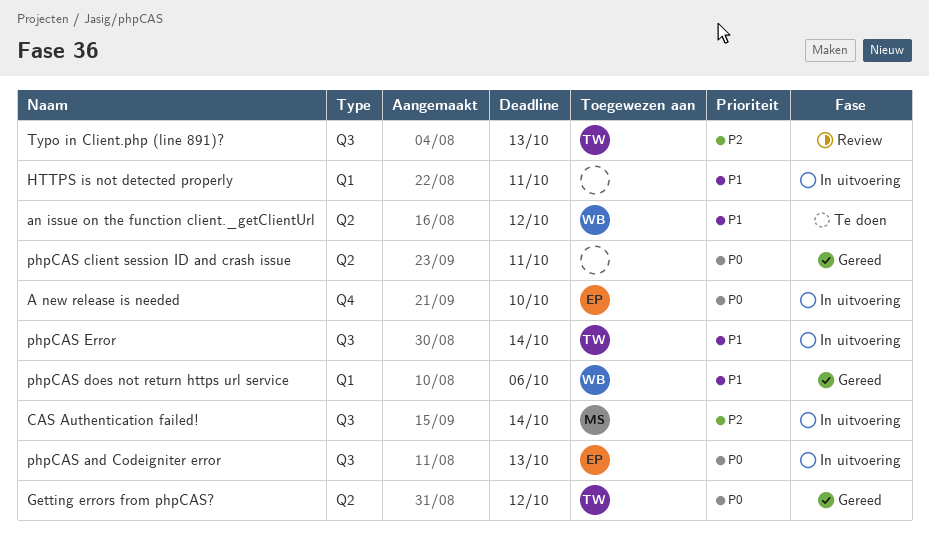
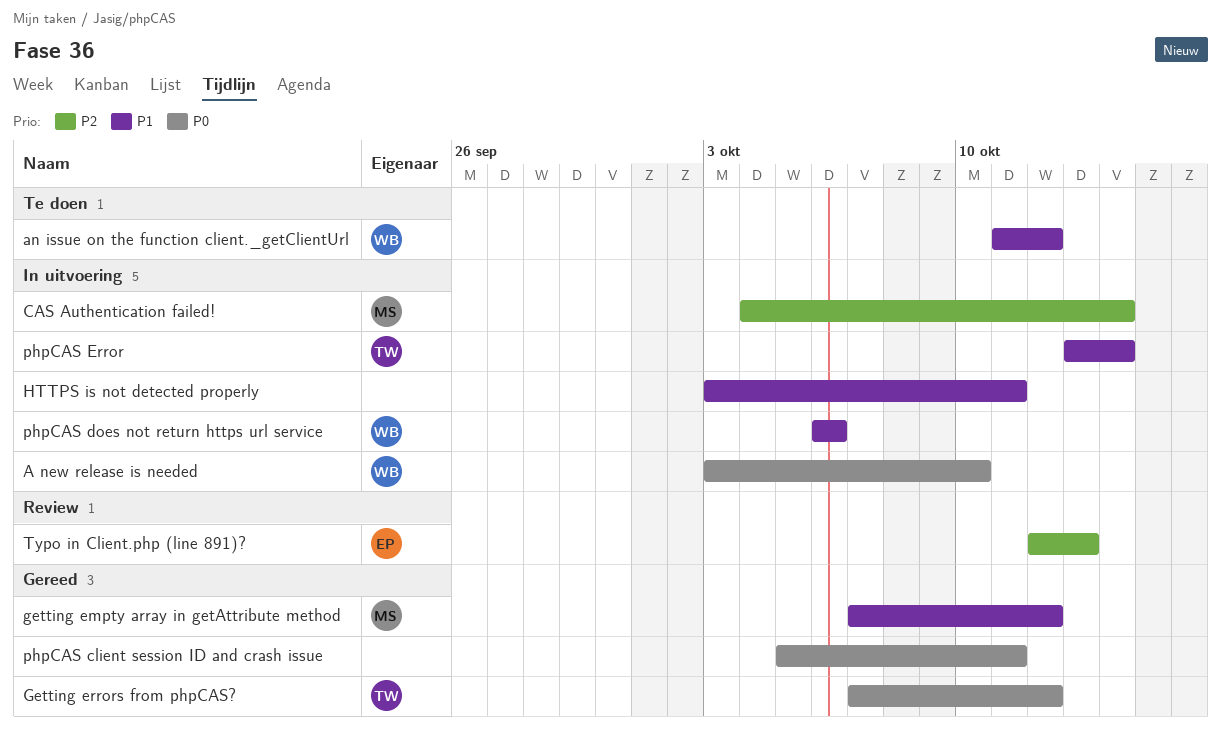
A new release is needed, owner: EP -> WB
getting empty array in getAttribute method: none -> present
phpCAS and Codeigniter error: present -> none
phpCAS does not return https url service, status: Gereed -> In uitvoering
Typo in Client.php (line 891)?, owner: TW -> EP

